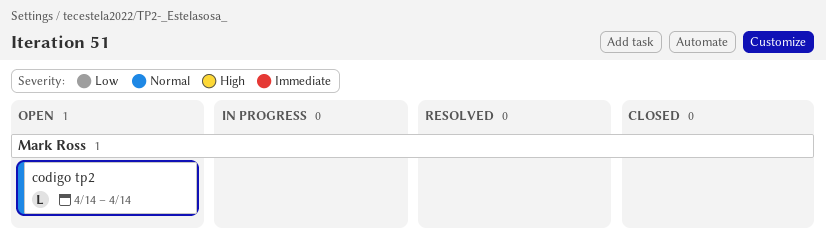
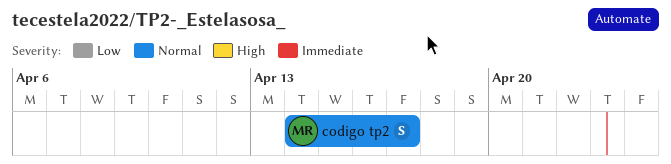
codigo tp2, estimate: L -> S
codigo tp2, due: Apr 14 -> Apr 17

